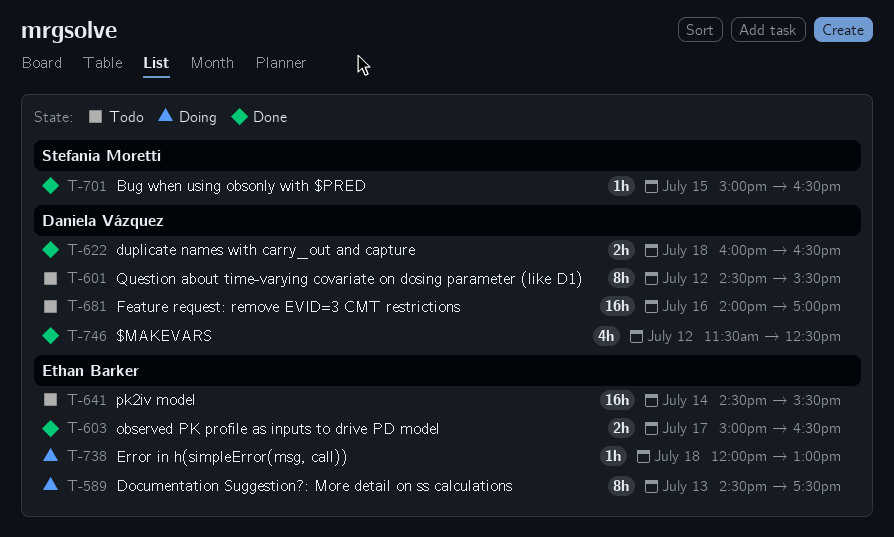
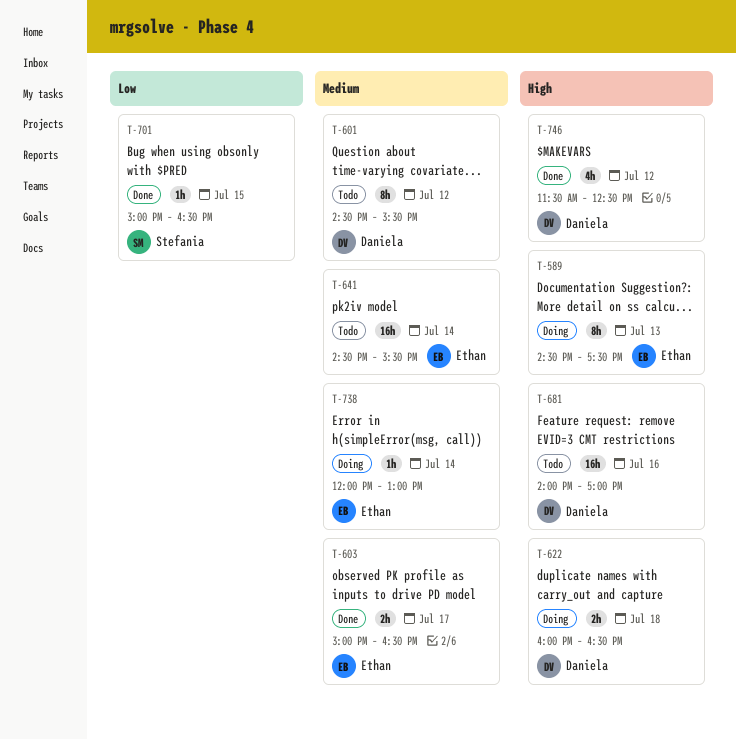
T-622, status: Done -> Doing
T-738, day: Jul 18 -> Jul 14

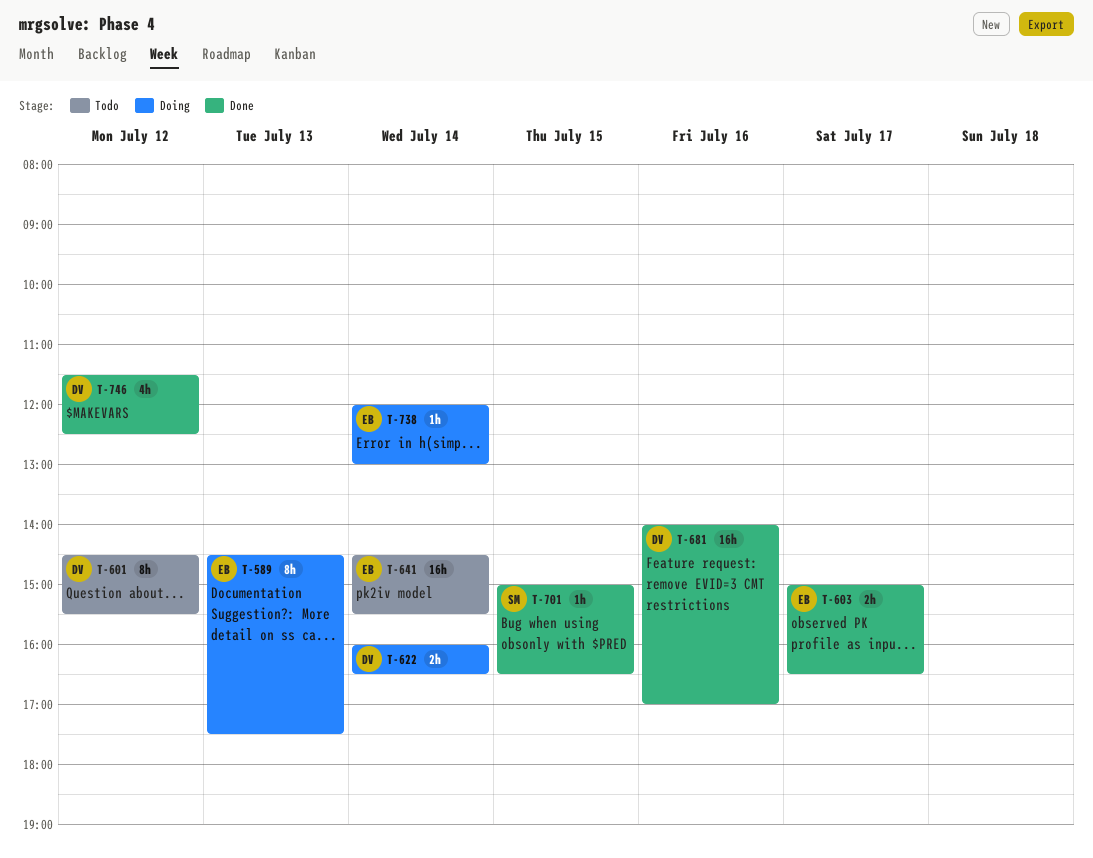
T-622, day: Jul 18 -> Jul 14
T-681, status: Todo -> Done

